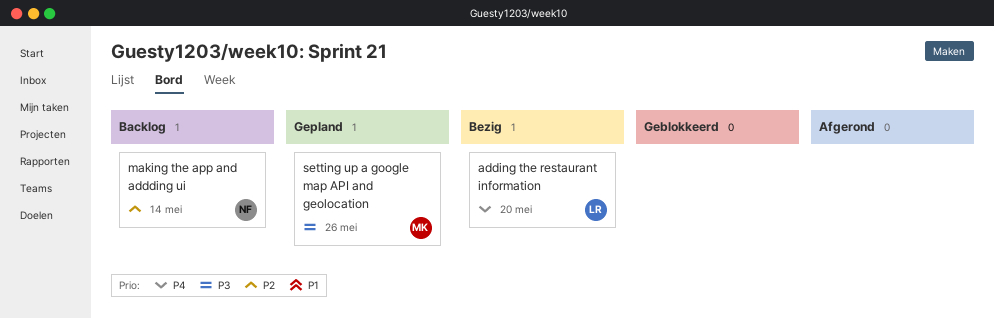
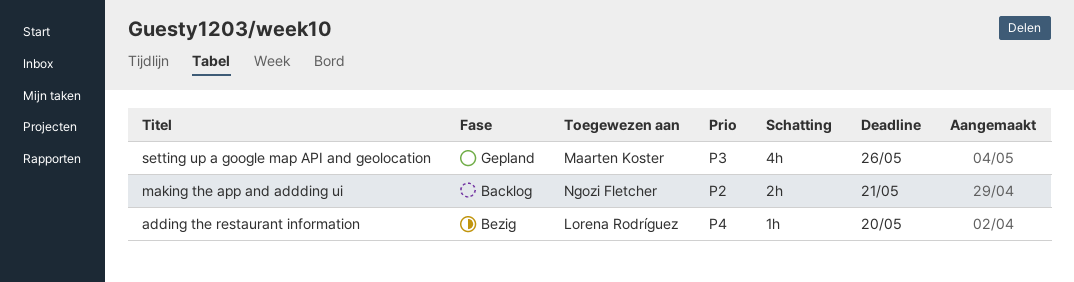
making the app and addding ui, due: May 14 -> May 21

